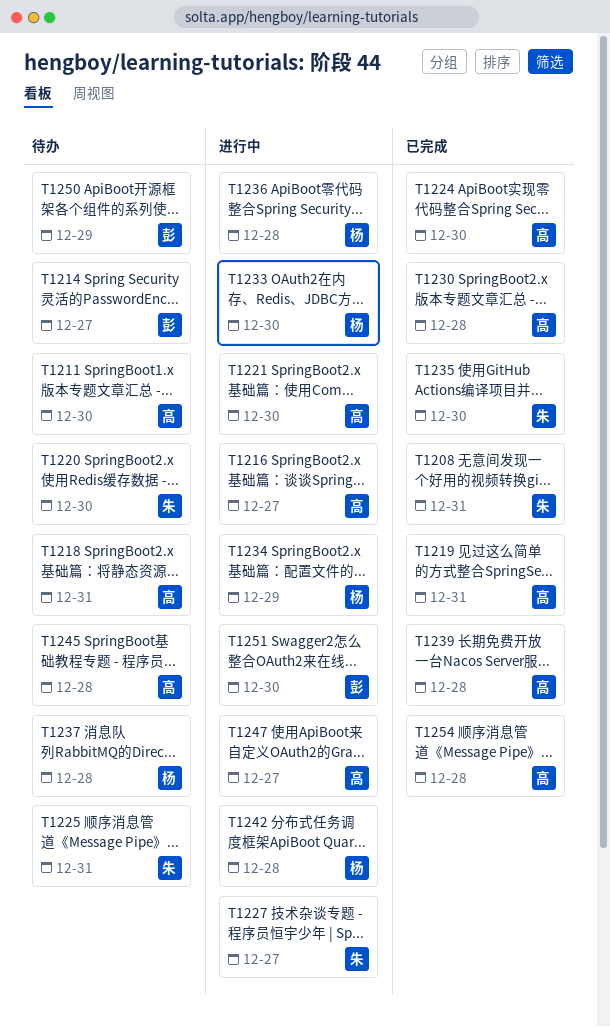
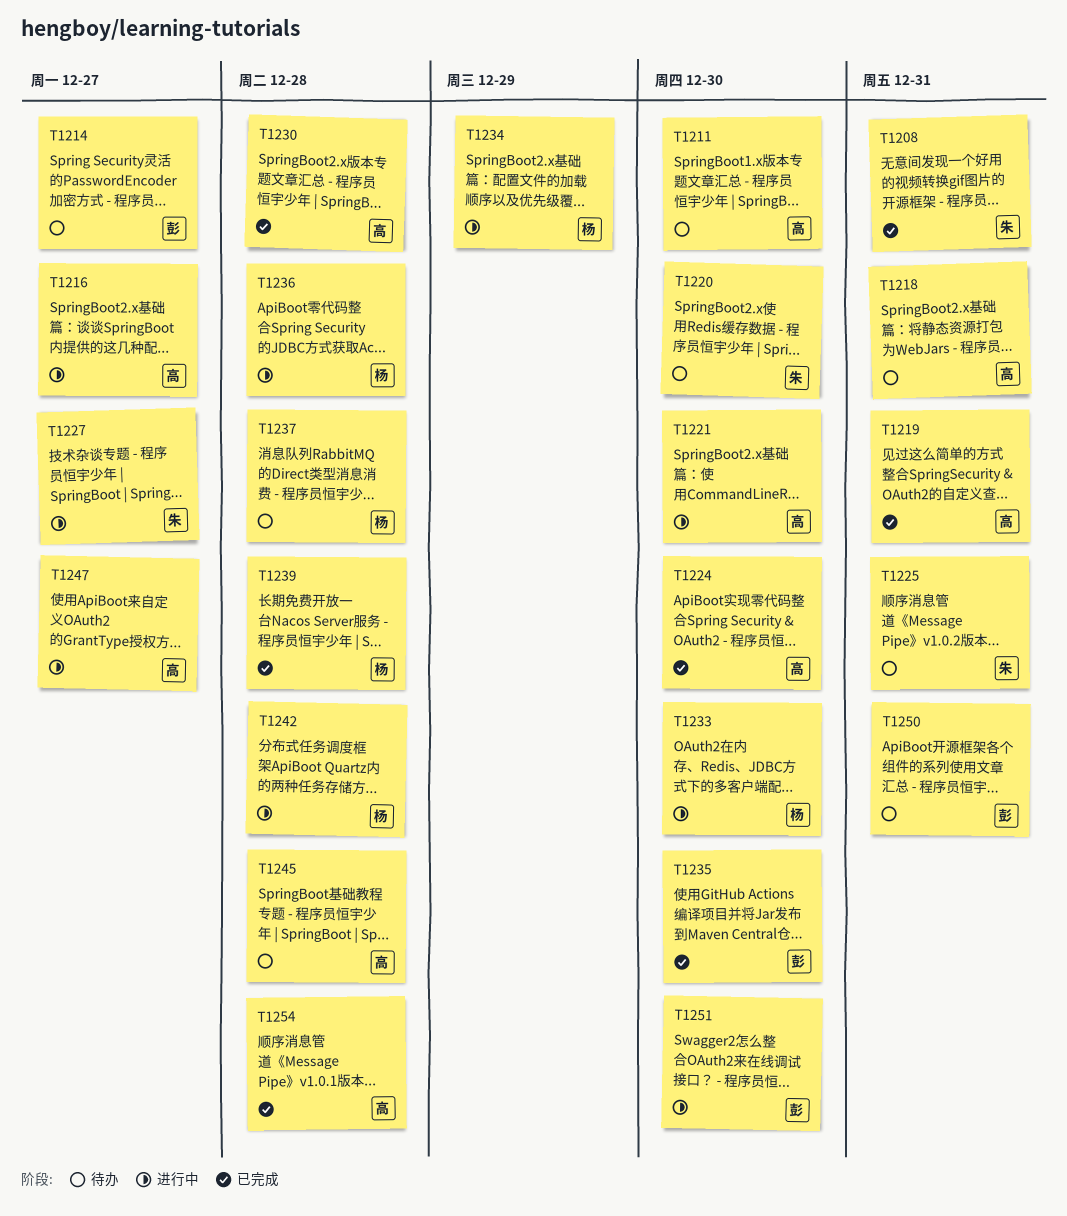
T1235, owner: 朱 -> 彭
T1239, owner: 高 -> 杨
T1250, due: Dec 29 -> Dec 31

